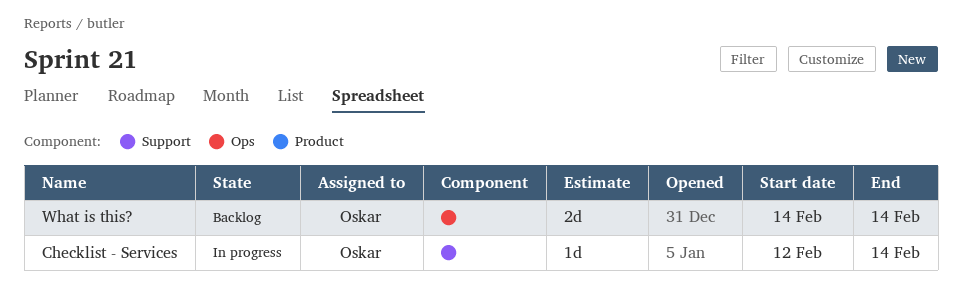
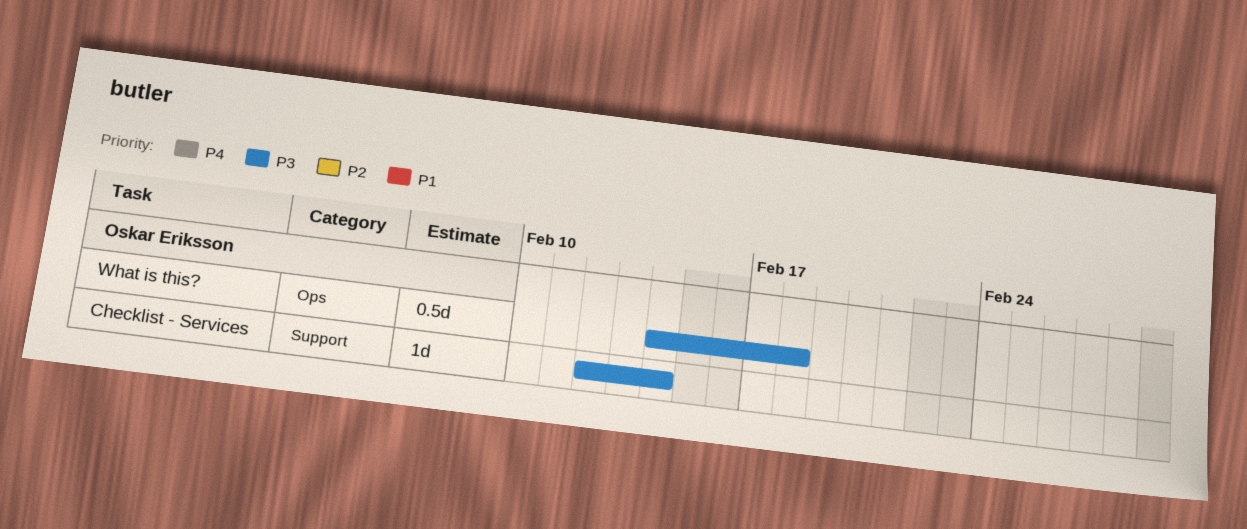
What is this?, estimate: 2d -> 0.5d
What is this?, due: Feb 14 -> Feb 18

